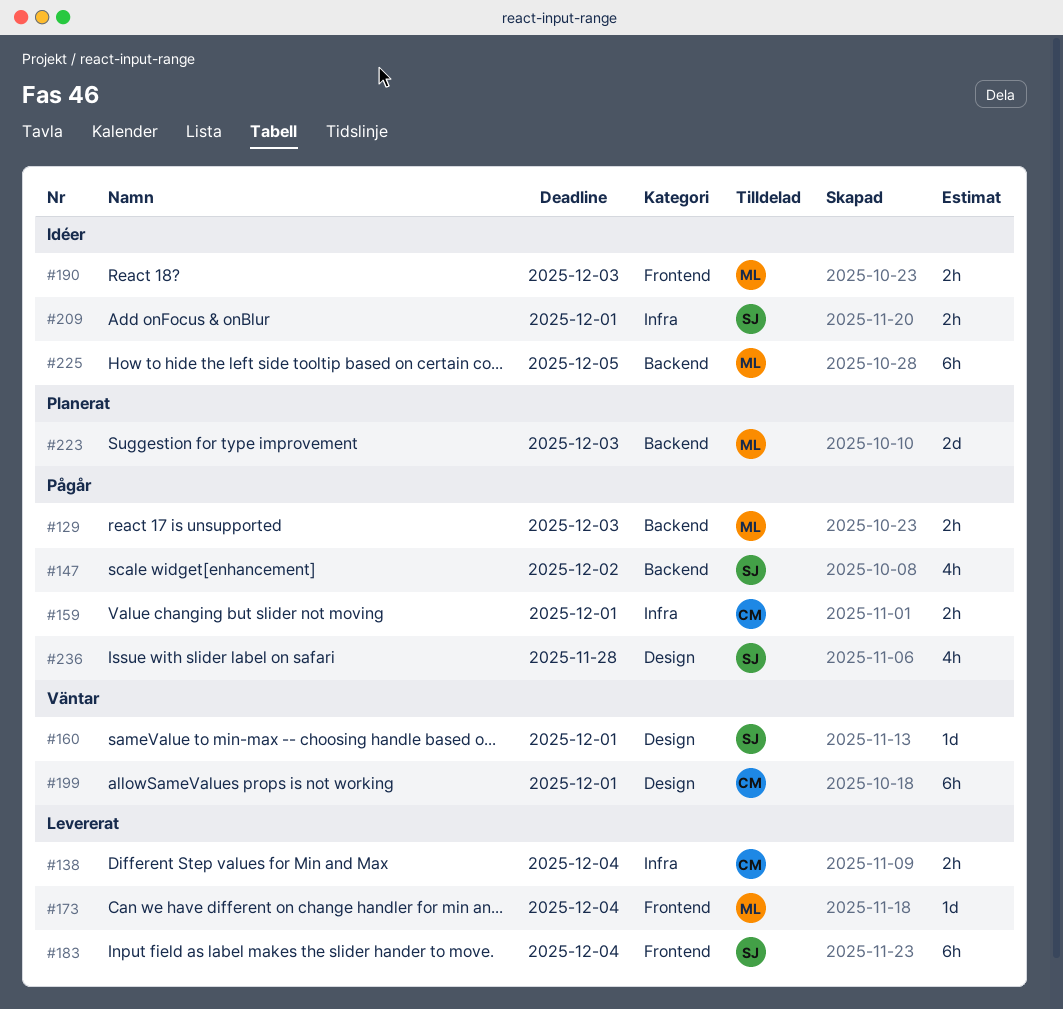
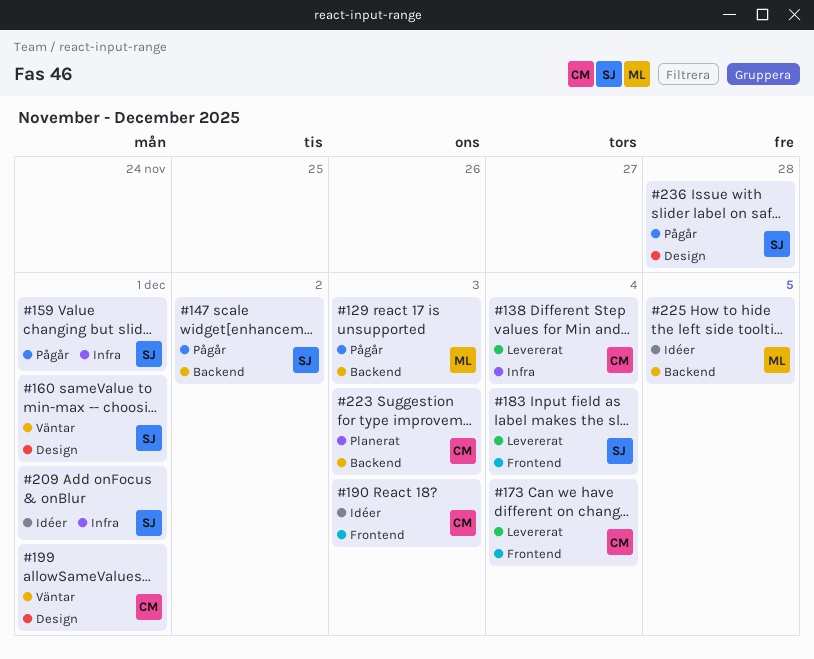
#159, owner: CM -> SJ
#173, owner: ML -> CM
#190, owner: ML -> CM
#223, owner: ML -> CM

